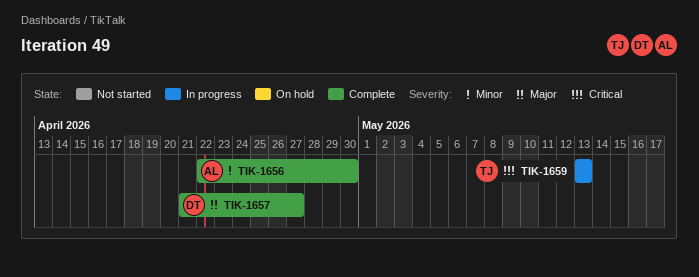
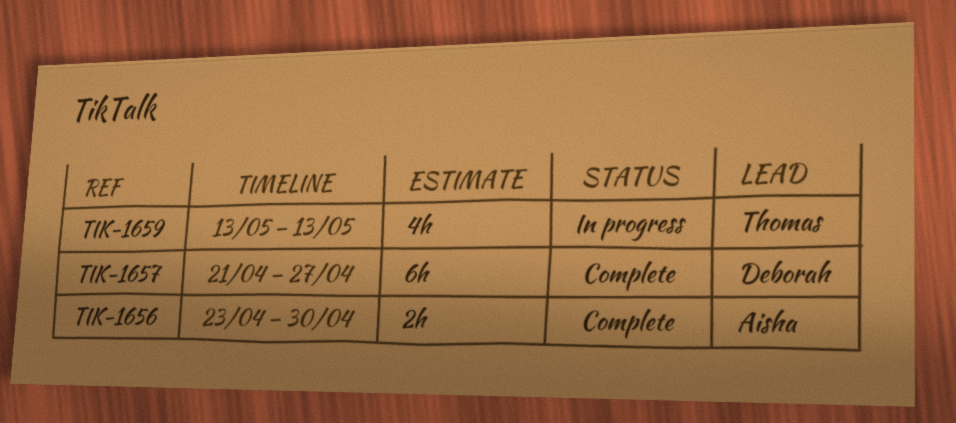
TIK-1656, start: Apr 22 -> Apr 23

